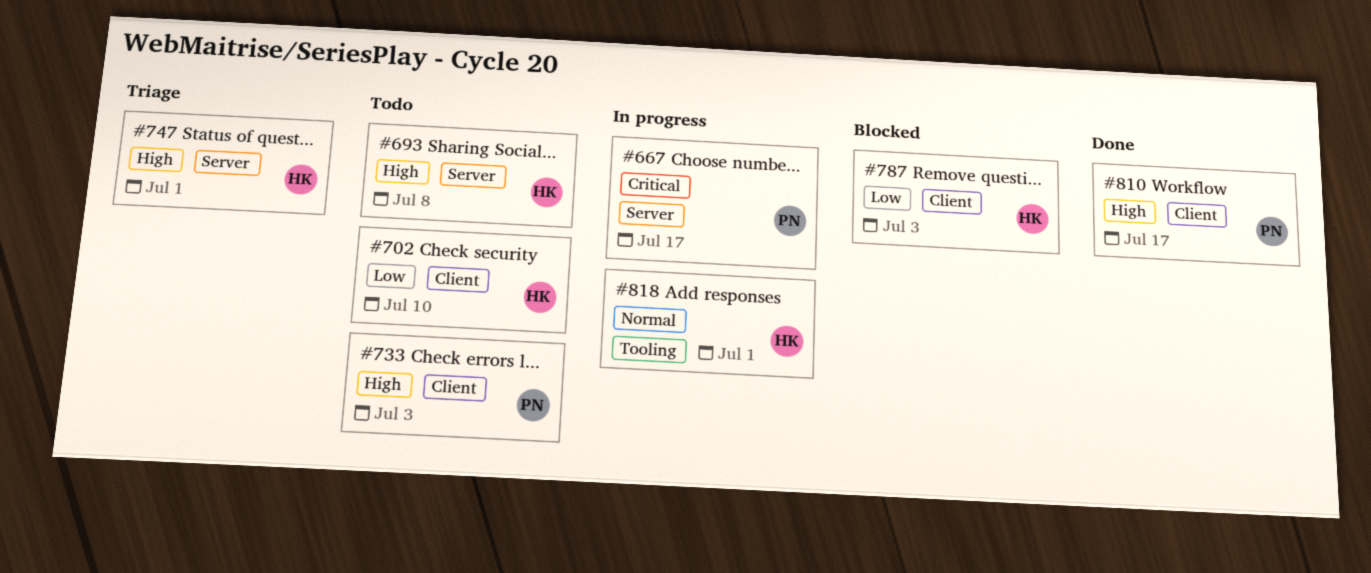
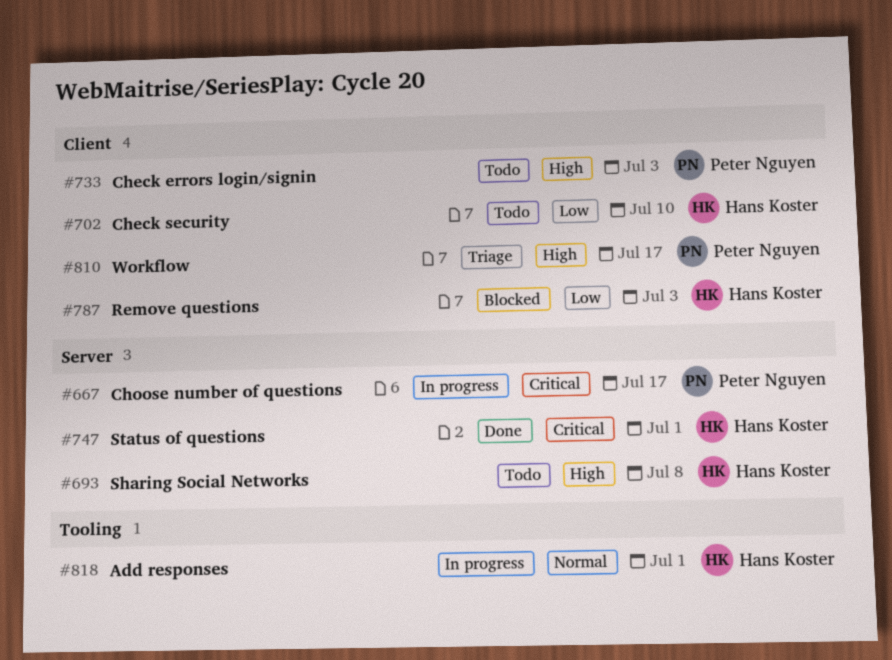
#747, status: Triage -> Done
#747, priority: High -> Critical
#810, status: Done -> Triage

